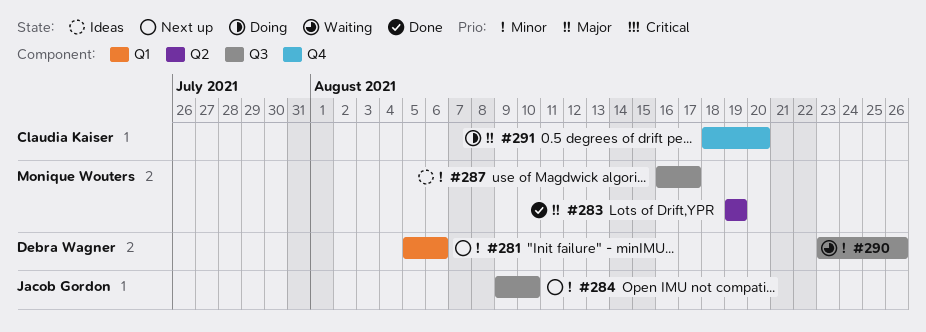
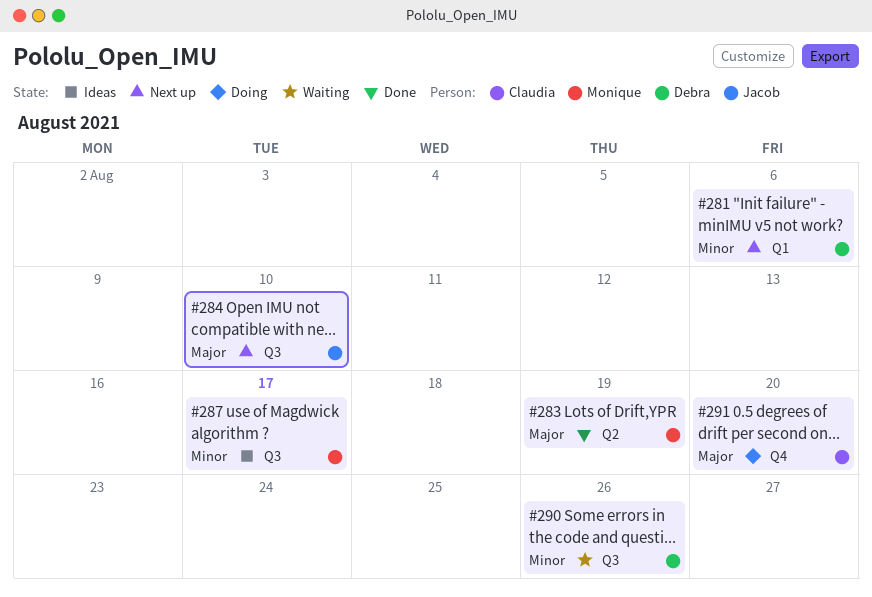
#284, priority: Minor -> Major

